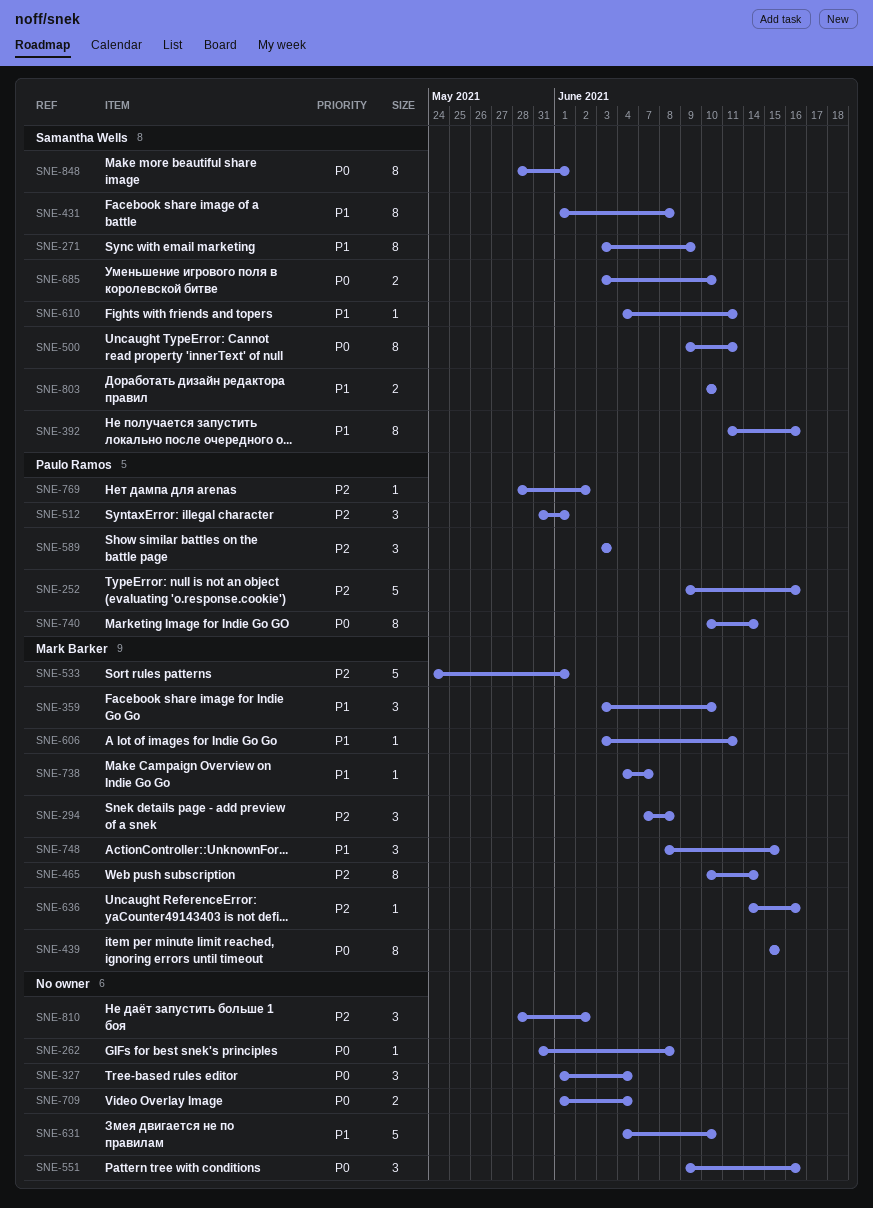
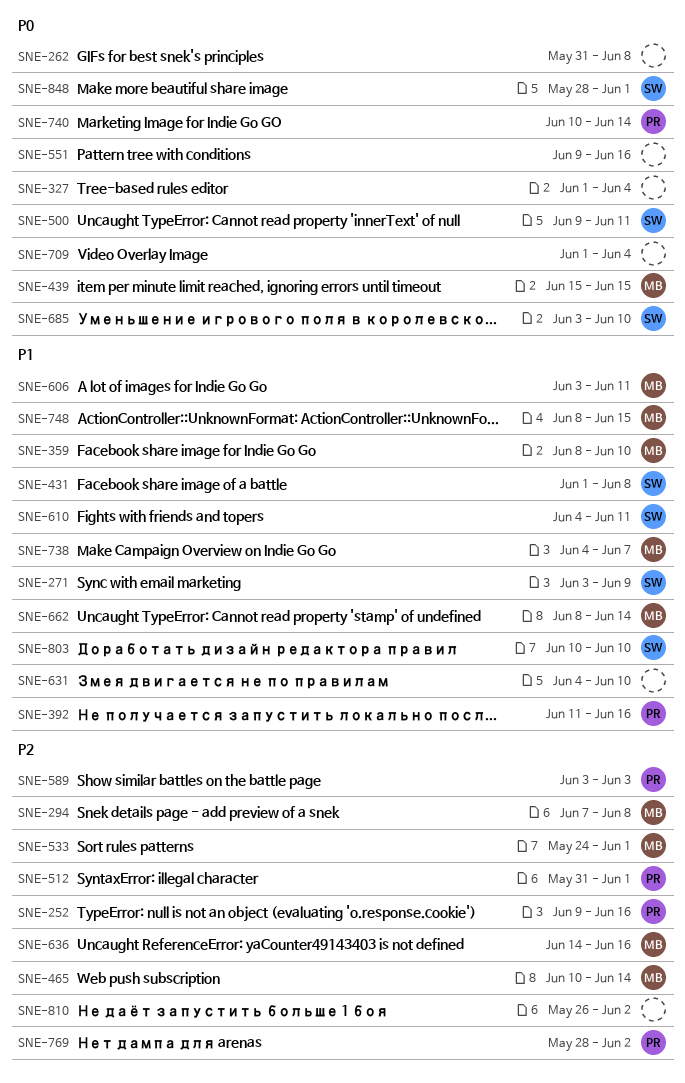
SNE-359, start: Jun 3 -> Jun 8
SNE-392, owner: Samantha Wells -> Paulo Ramos
SNE-662: none -> present
SNE-810, start: May 28 -> May 26

